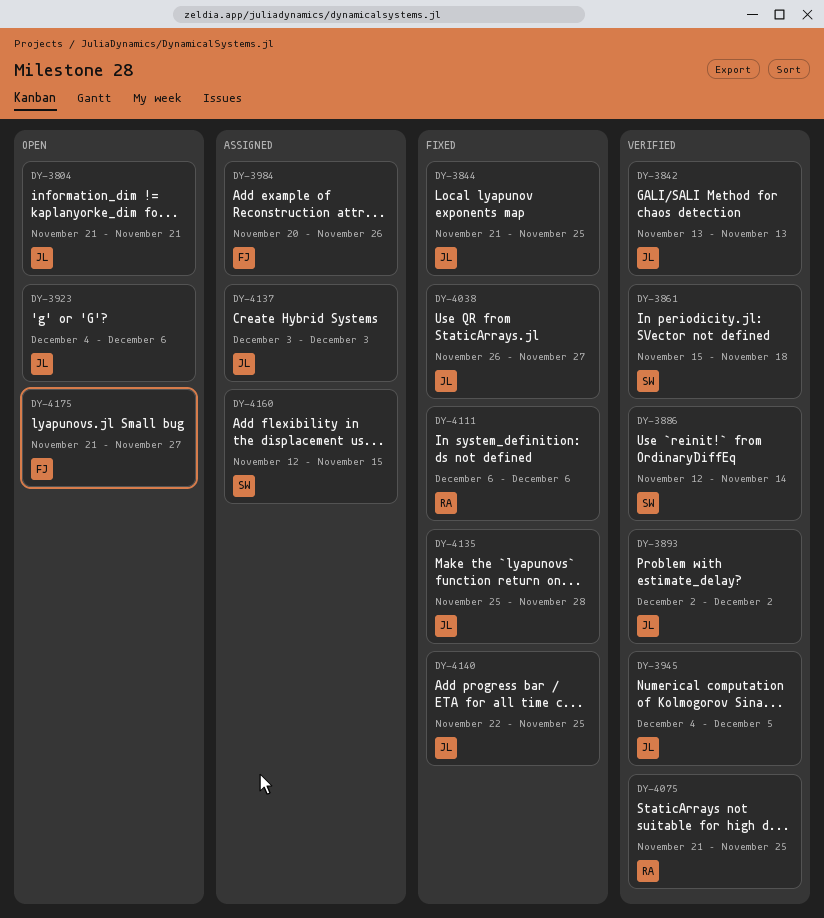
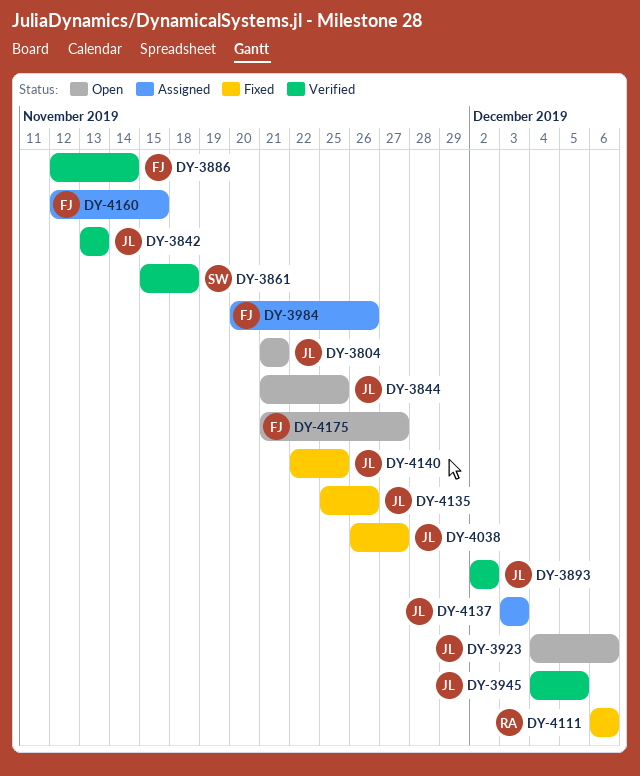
DY-3844, status: Fixed -> Open
DY-3886, owner: SW -> FJ
DY-4075: present -> none
DY-4135, due: Nov 28 -> Nov 26
DY-4160, owner: SW -> FJ

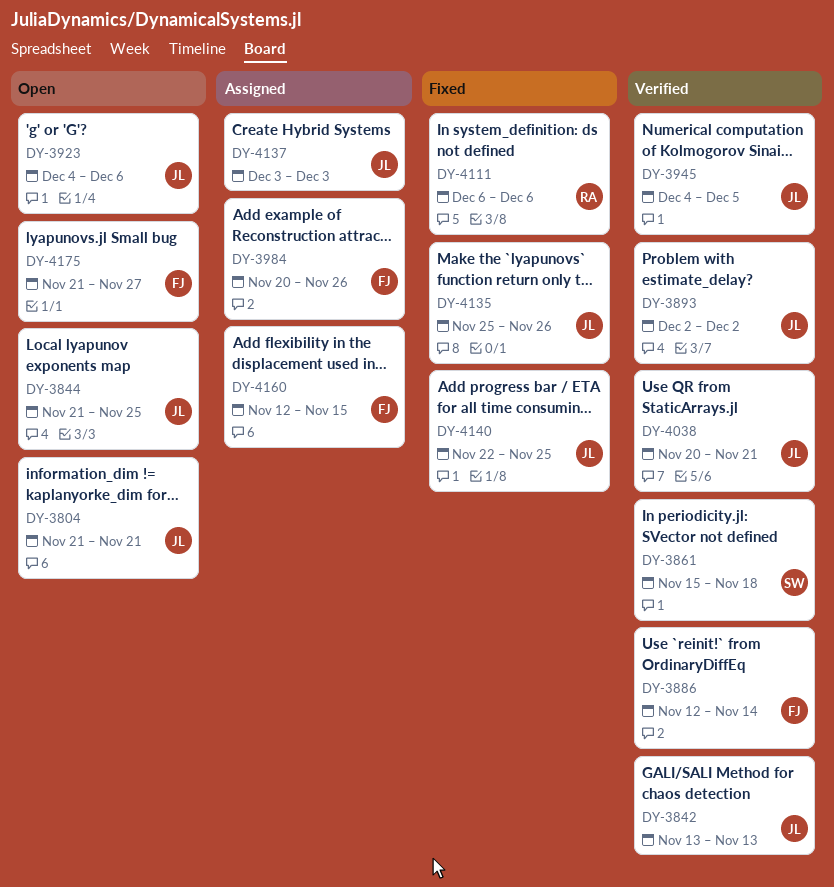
DY-4038, status: Fixed -> Verified
DY-4038, start: Nov 26 -> Nov 20
DY-4038, due: Nov 27 -> Nov 21

